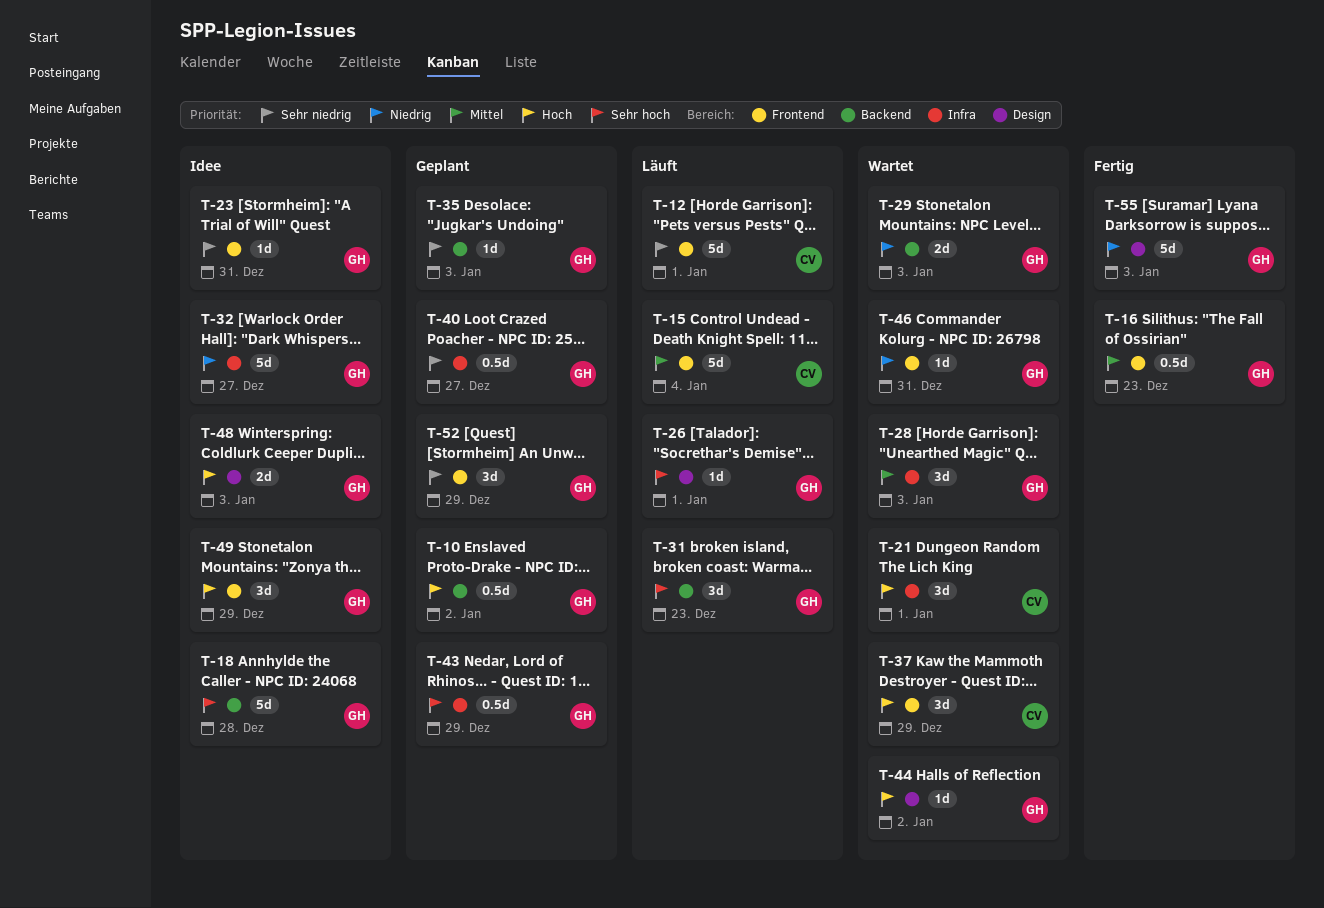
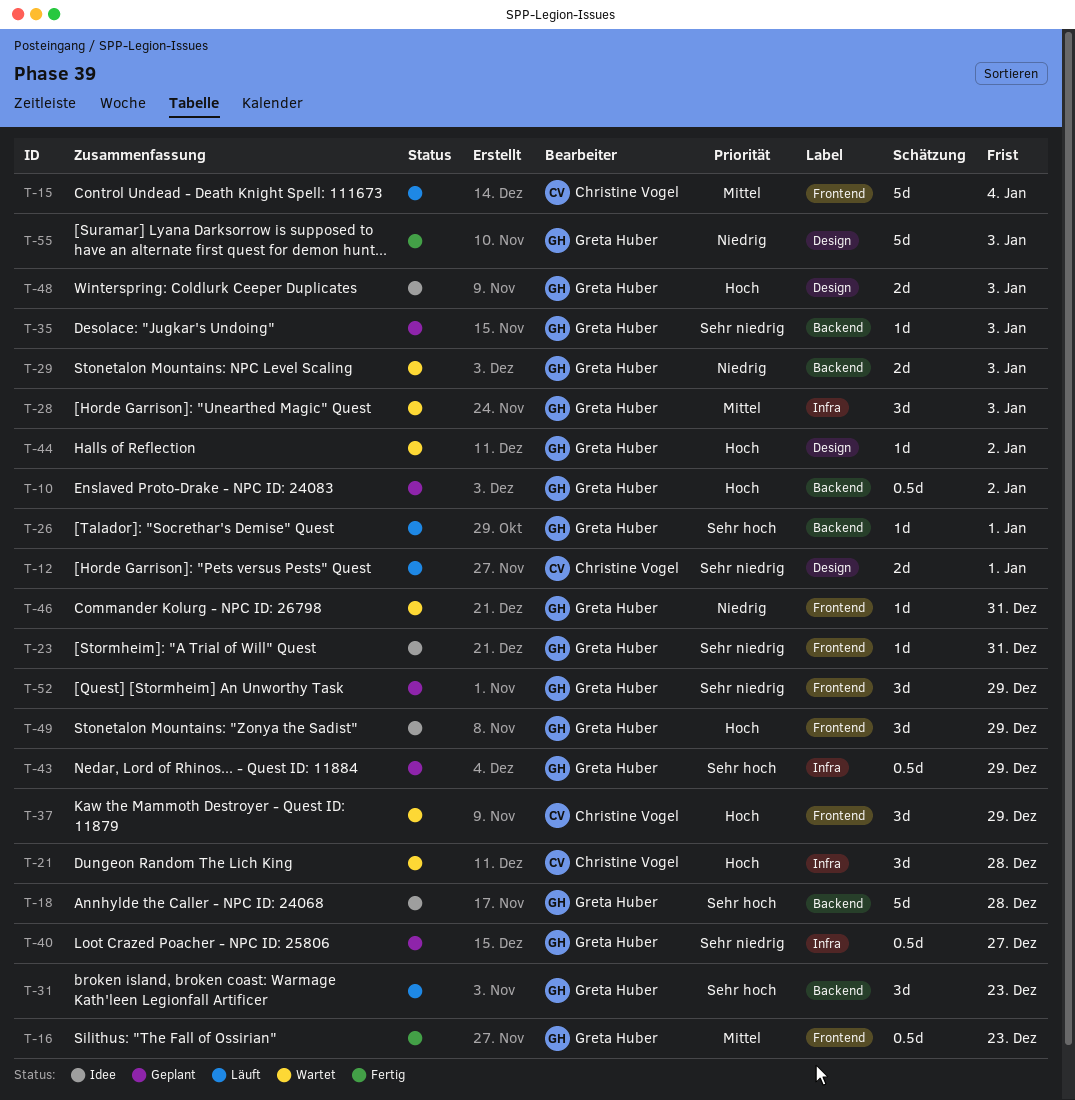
T-12, label: Frontend -> Design
T-12, estimate: 5d -> 2d
T-21, due: Jan 1 -> Dec 28
T-26, label: Design -> Backend
T-32: present -> none

